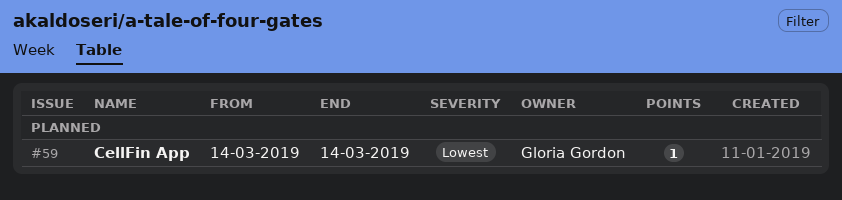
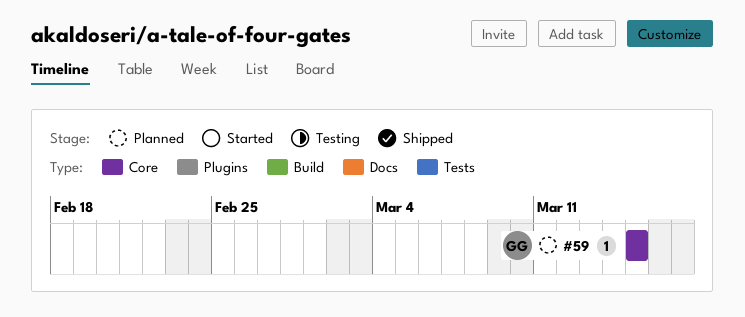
#59, start: Mar 14 -> Mar 15
#59, due: Mar 14 -> Mar 15

